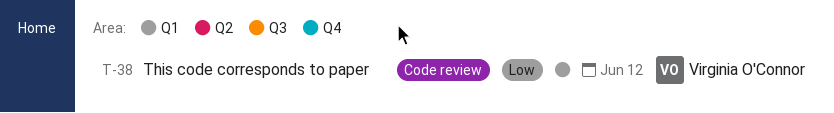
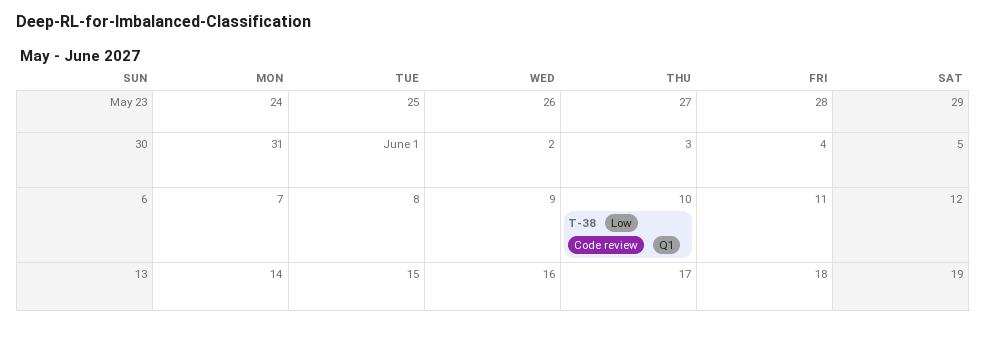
T-38, due: Jun 12 -> Jun 10

